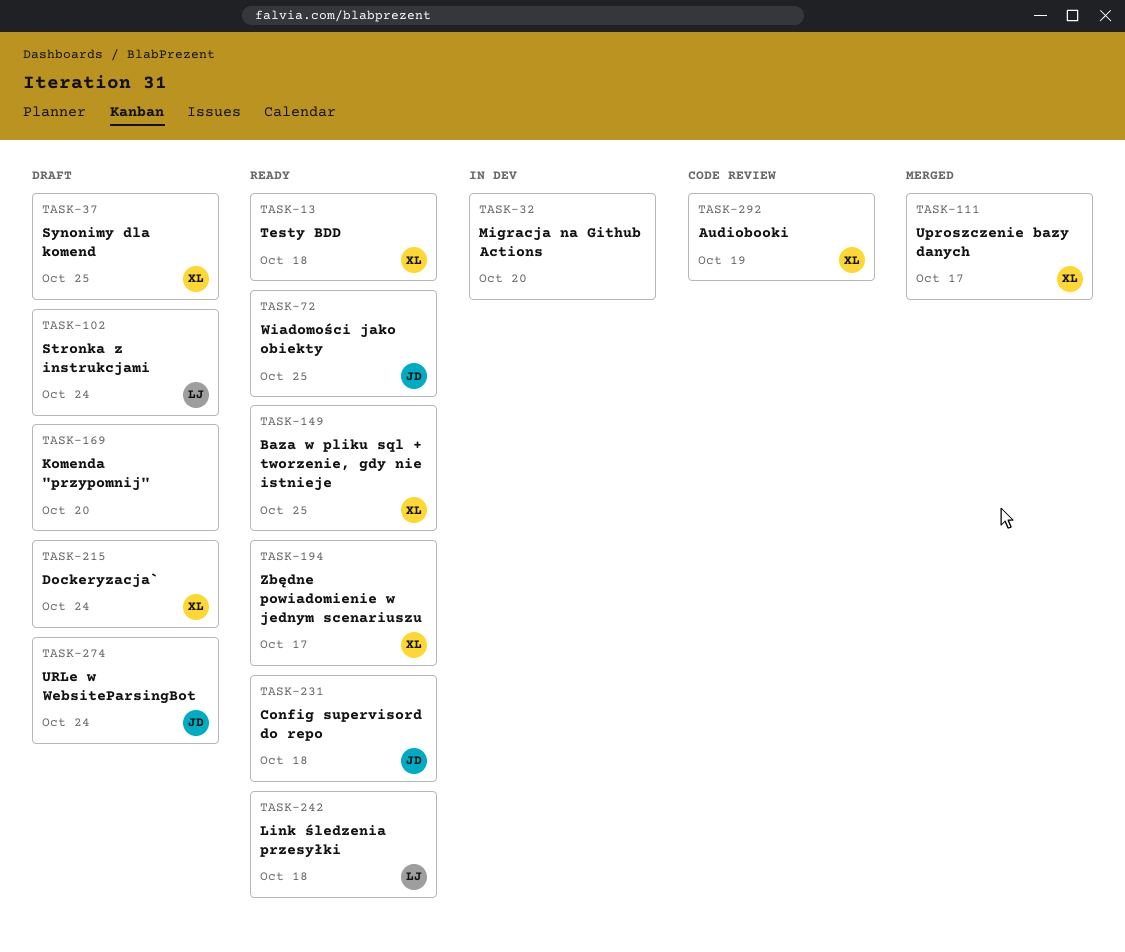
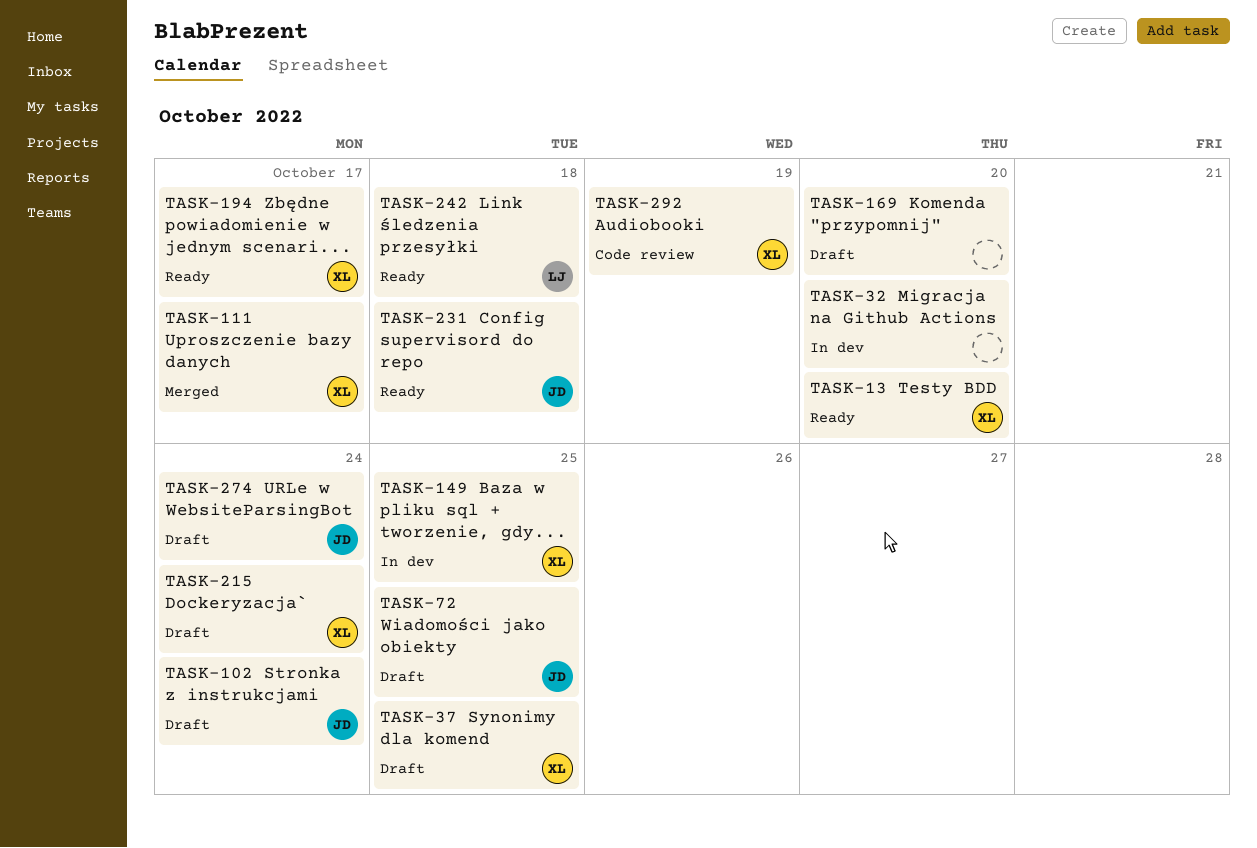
TASK-13, due: Oct 18 -> Oct 20
TASK-72, status: Ready -> Draft
TASK-102, owner: LJ -> JD
TASK-149, status: Ready -> In dev

